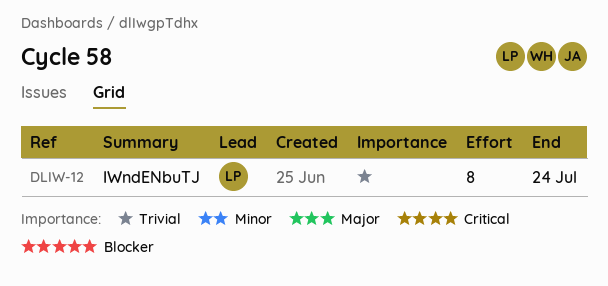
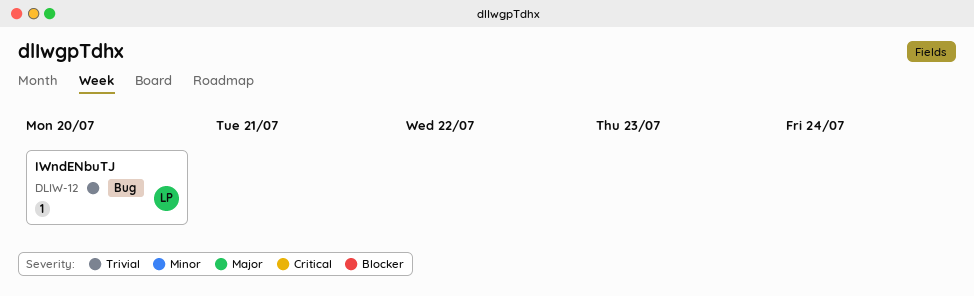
DLIW-12, estimate: 8 -> 1
DLIW-12, due: Jul 24 -> Jul 20

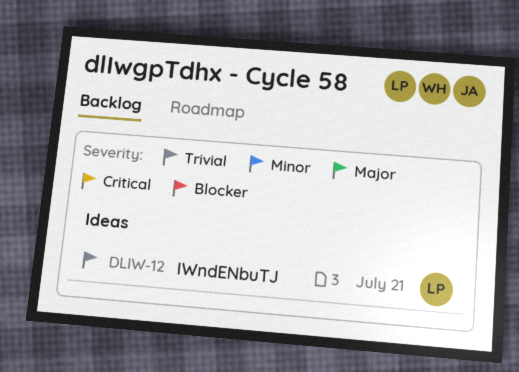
DLIW-12, due: Jul 20 -> Jul 21

